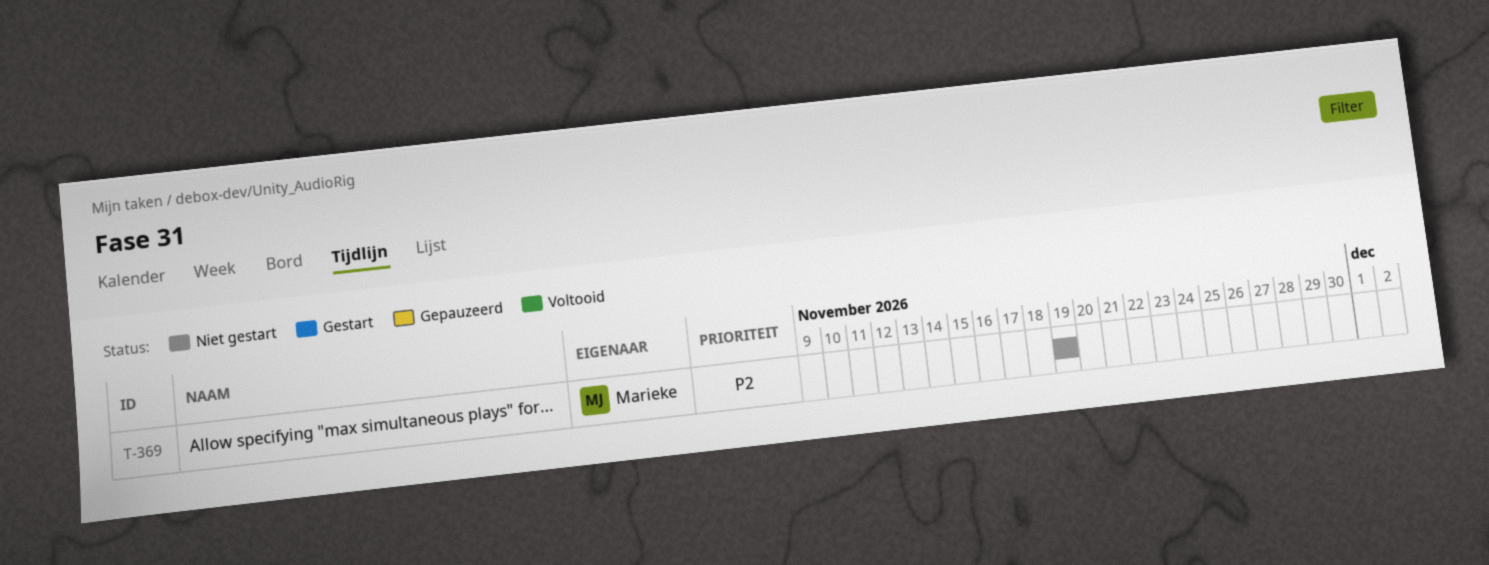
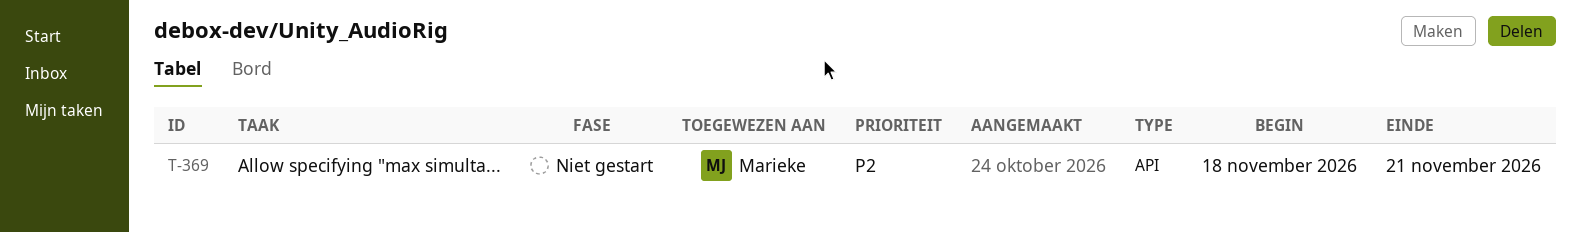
T-369, start: Nov 19 -> Nov 18
T-369, due: Nov 19 -> Nov 21

